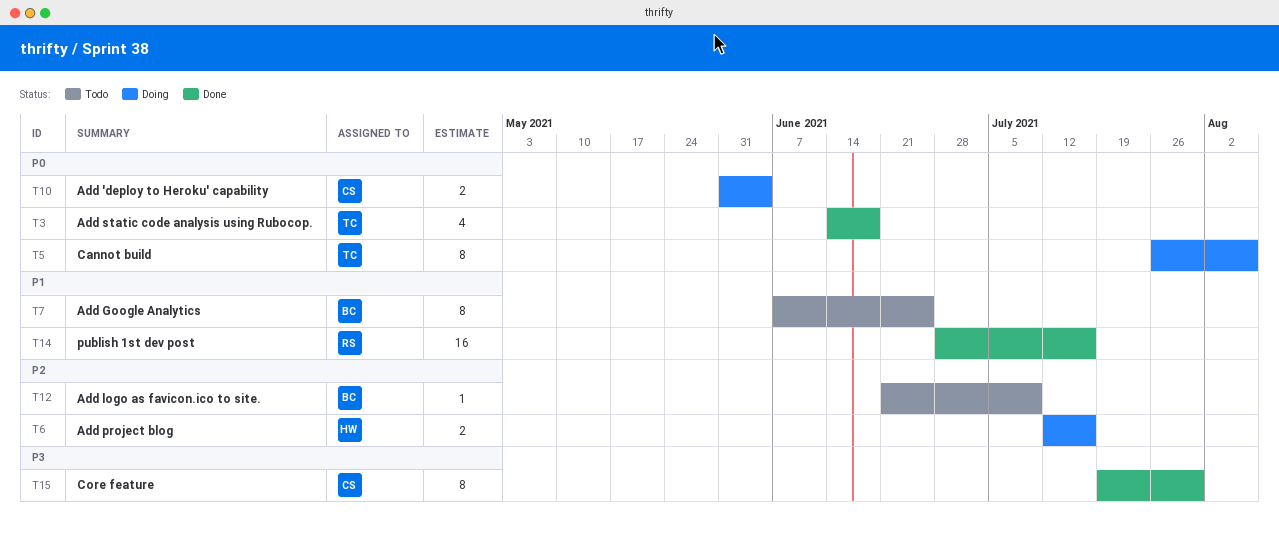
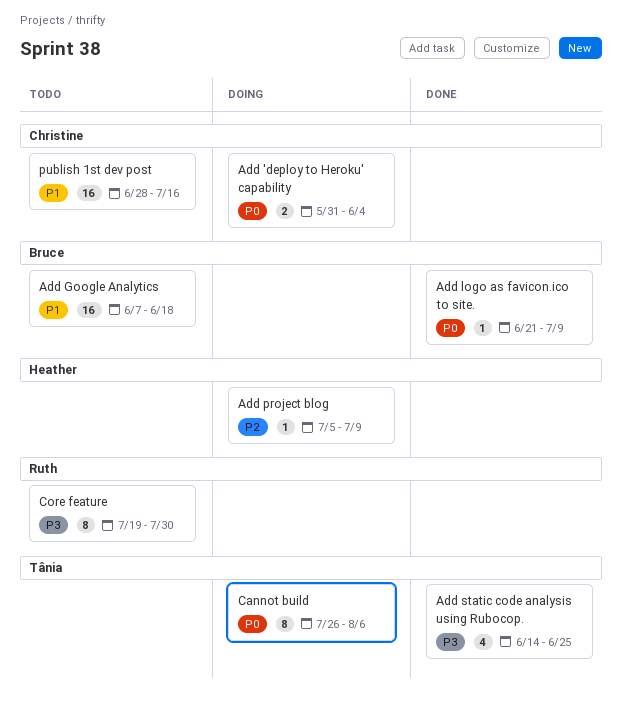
Add Google Analytics, estimate: 8 -> 16
Add Google Analytics, due: Jun 25 -> Jun 18
Add logo as favicon.ico to site., status: Todo -> Done
Add logo as favicon.ico to site., priority: P2 -> P0
Add project blog, estimate: 2 -> 1
Add project blog, start: Jul 12 -> Jul 5
Add project blog, due: Jul 16 -> Jul 9
Add static code analysis using Rubocop., priority: P0 -> P3
Add static code analysis using Rubocop., due: Jun 18 -> Jun 25
Core feature, status: Done -> Todo
Core feature, owner: Christine -> Ruth
publish 1st dev post, status: Done -> Todo
publish 1st dev post, owner: Ruth -> Christine

